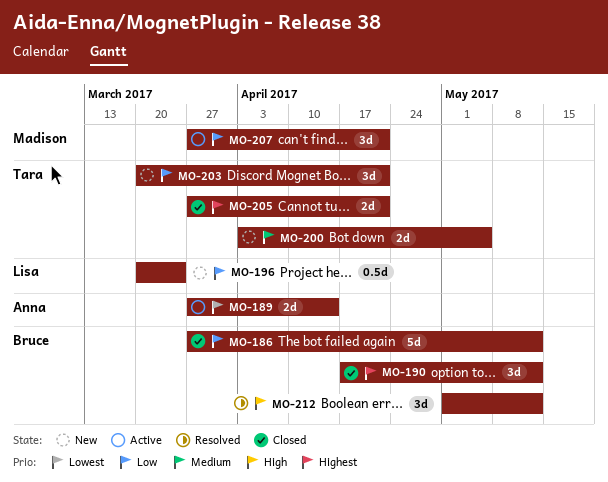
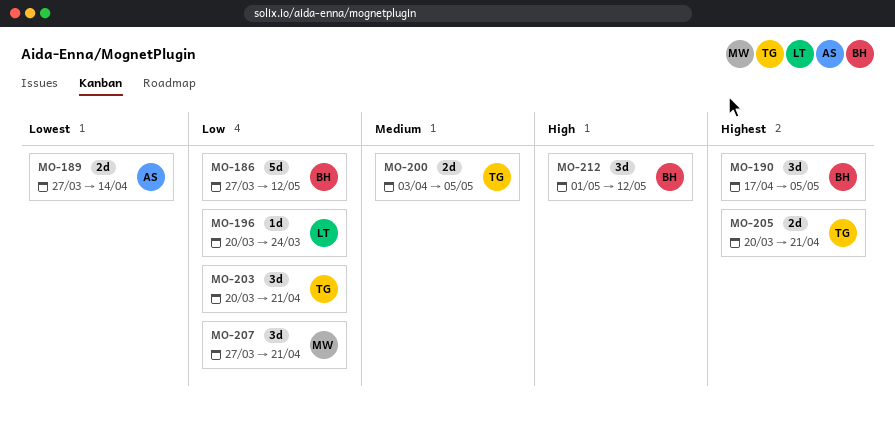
MO-190, due: May 12 -> May 5
MO-196, estimate: 0.5d -> 1d
MO-205, start: Mar 27 -> Mar 20

